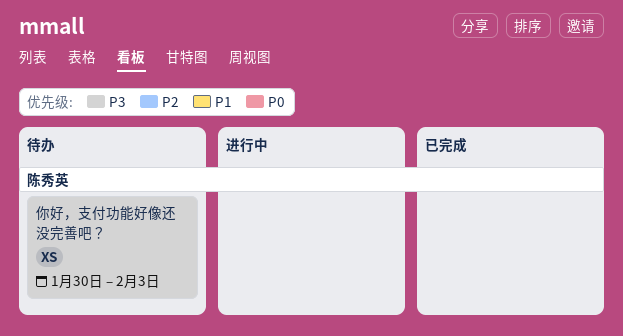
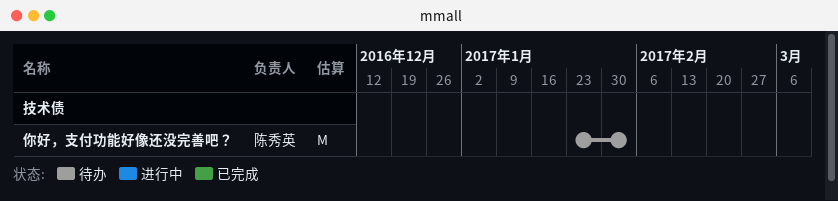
你好，支付功能好像还没完善吧？, estimate: XS -> M
你好，支付功能好像还没完善吧？, start: Jan 30 -> Jan 23

